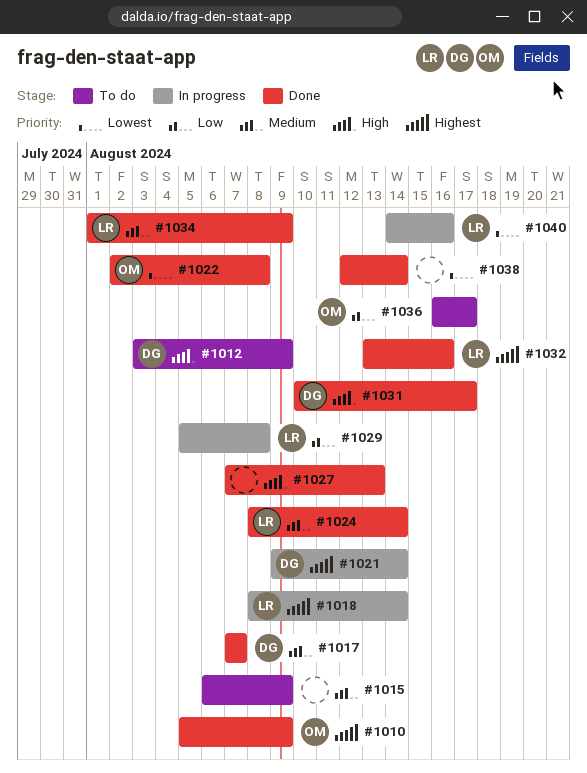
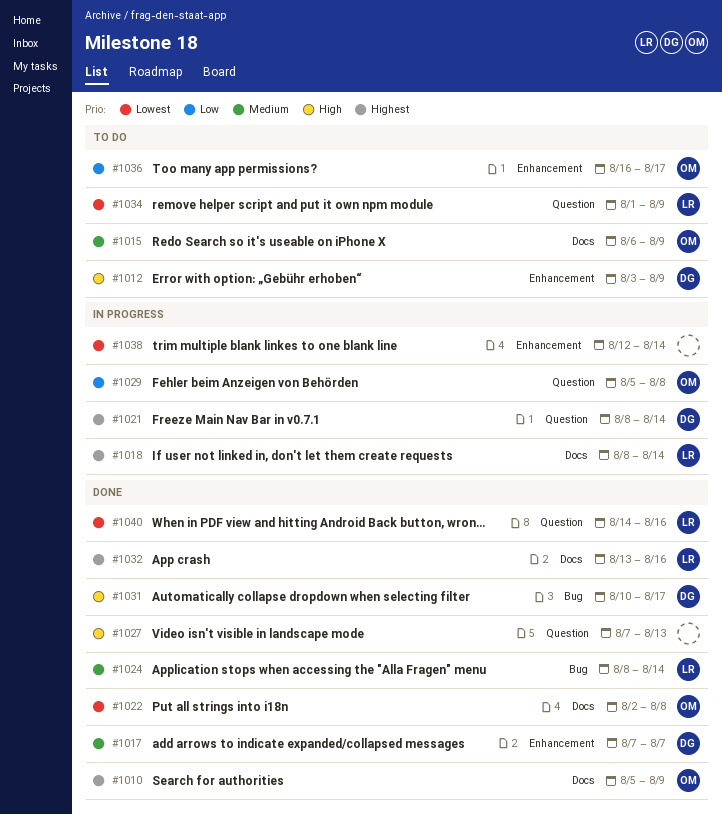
#1015, owner: none -> OM
#1021, start: Aug 9 -> Aug 8
#1029, owner: LR -> OM
#1034, status: Done -> To do
#1034, priority: Medium -> Lowest
#1038, status: Done -> In progress
#1040, status: In progress -> Done

